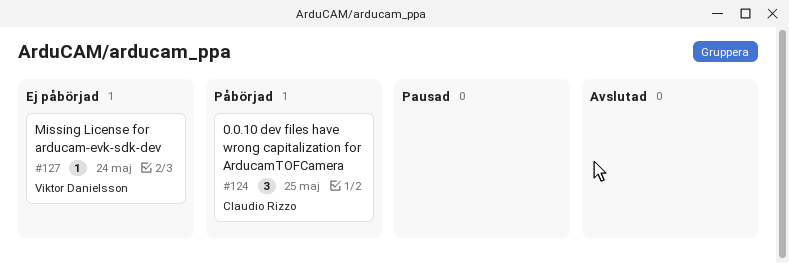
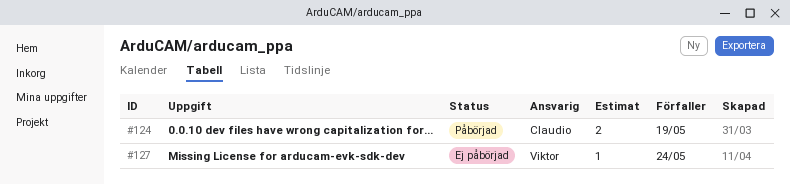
#124, estimate: 3 -> 2
#124, due: May 25 -> May 19

